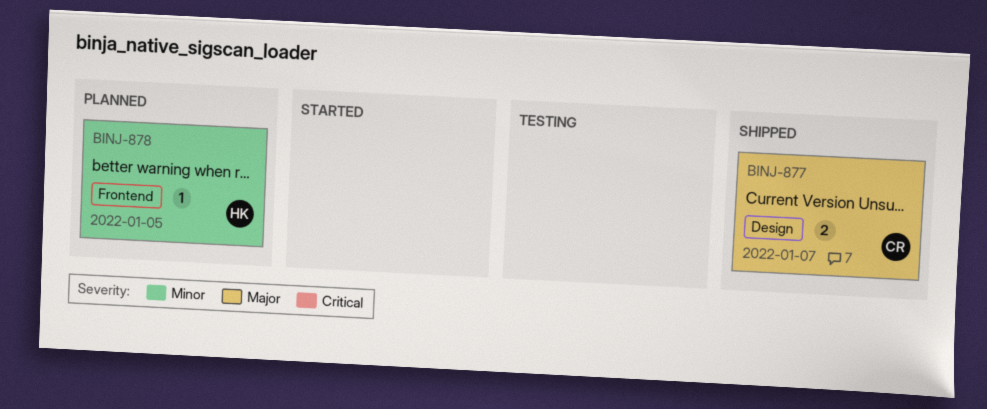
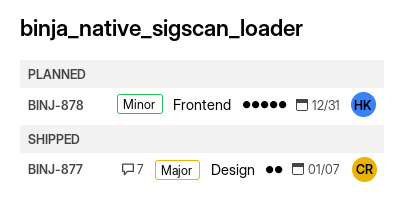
BINJ-878, estimate: 1 -> 5
BINJ-878, due: Jan 5 -> Dec 31

